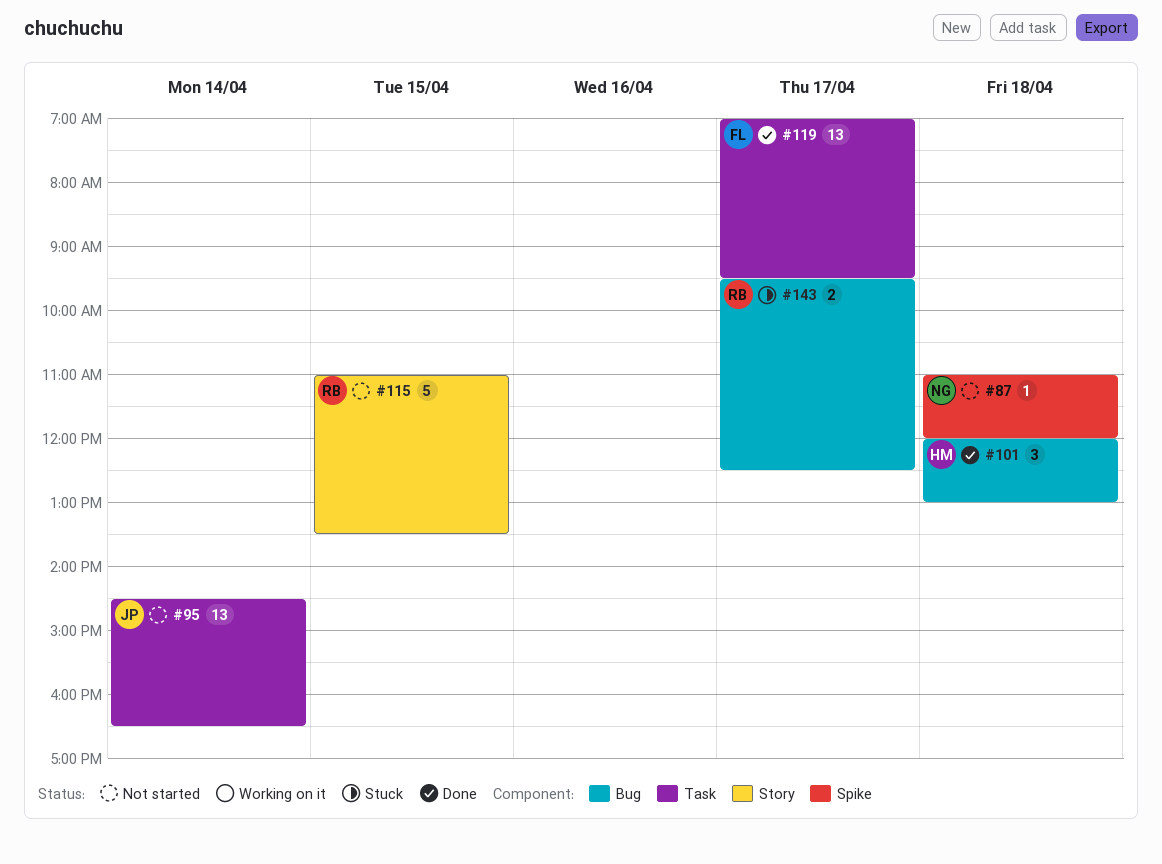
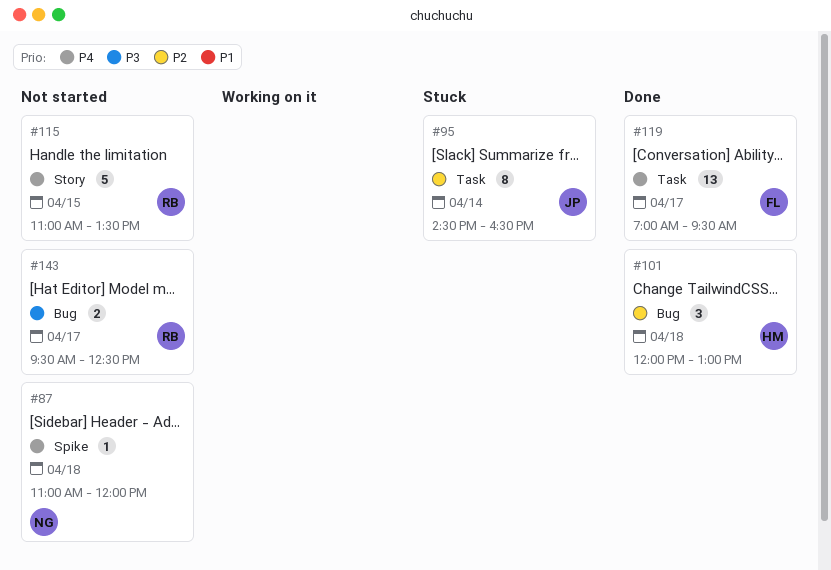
#95, status: Not started -> Stuck
#95, estimate: 13 -> 8
#143, status: Stuck -> Not started

